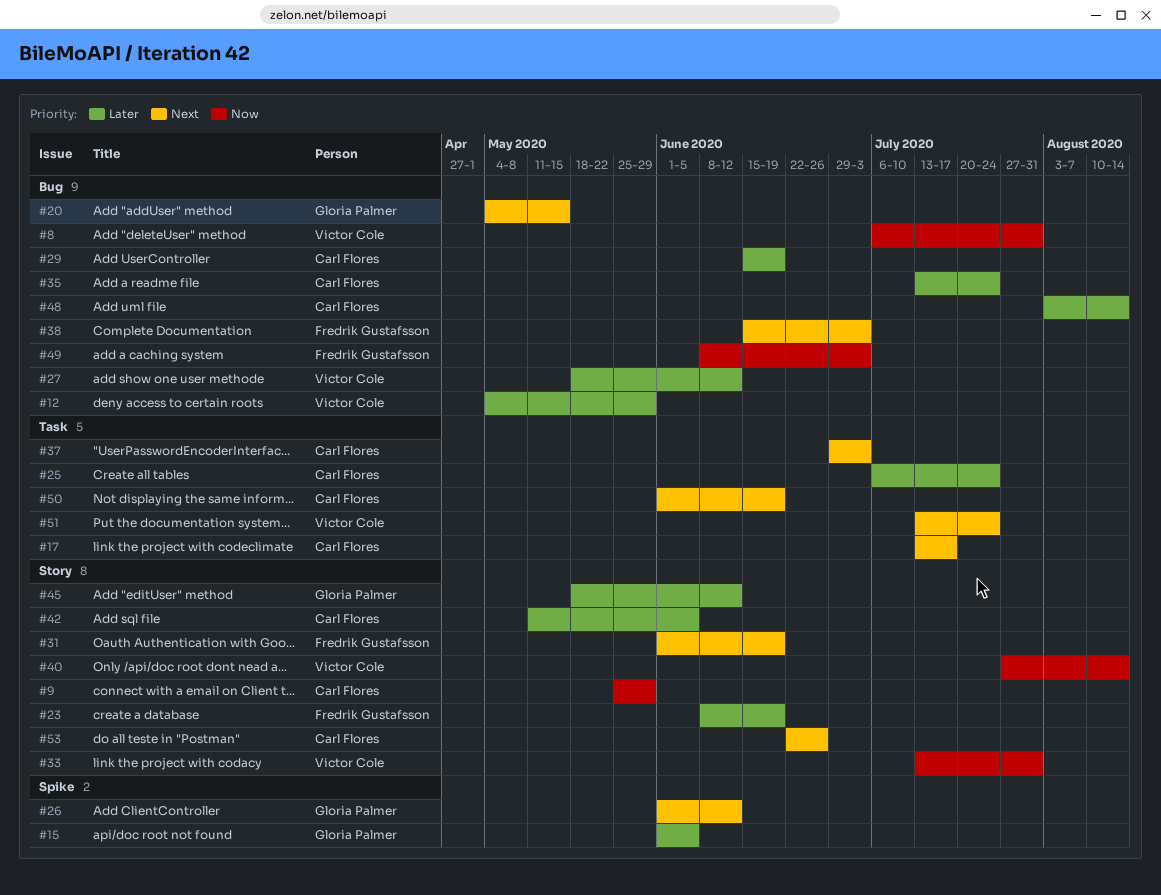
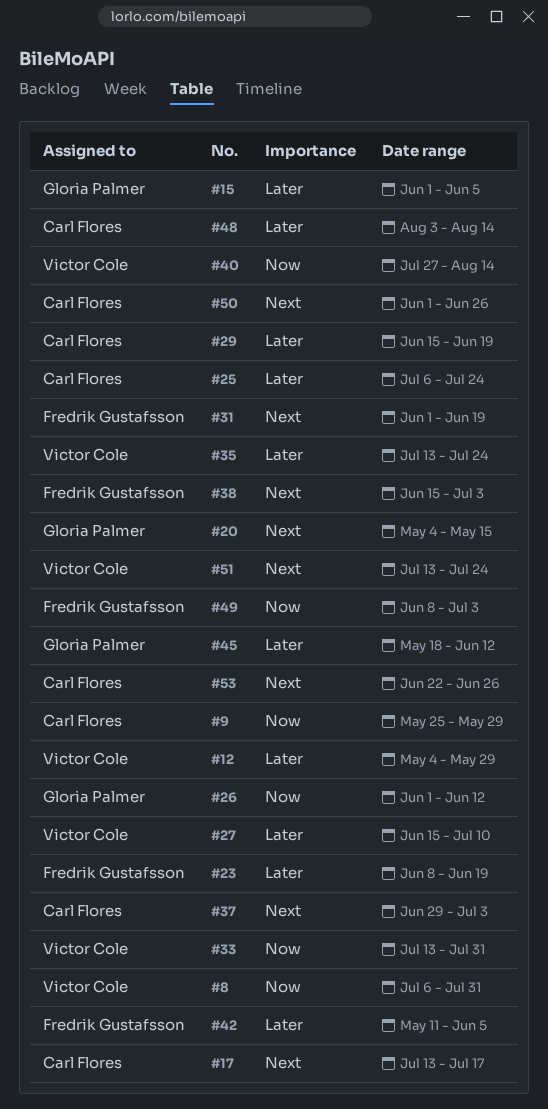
#26, priority: Next -> Now
#27, start: May 18 -> Jun 15
#27, due: Jun 12 -> Jul 10
#35, owner: Carl Flores -> Victor Cole
#42, owner: Carl Flores -> Fredrik Gustafsson
#50, due: Jun 19 -> Jun 26

